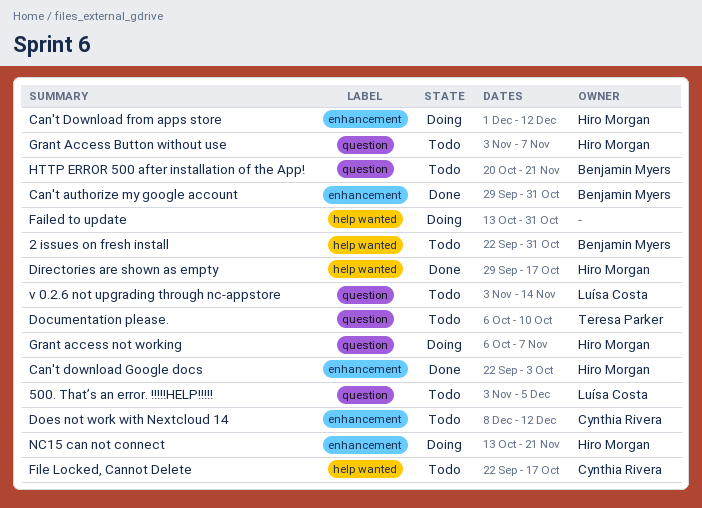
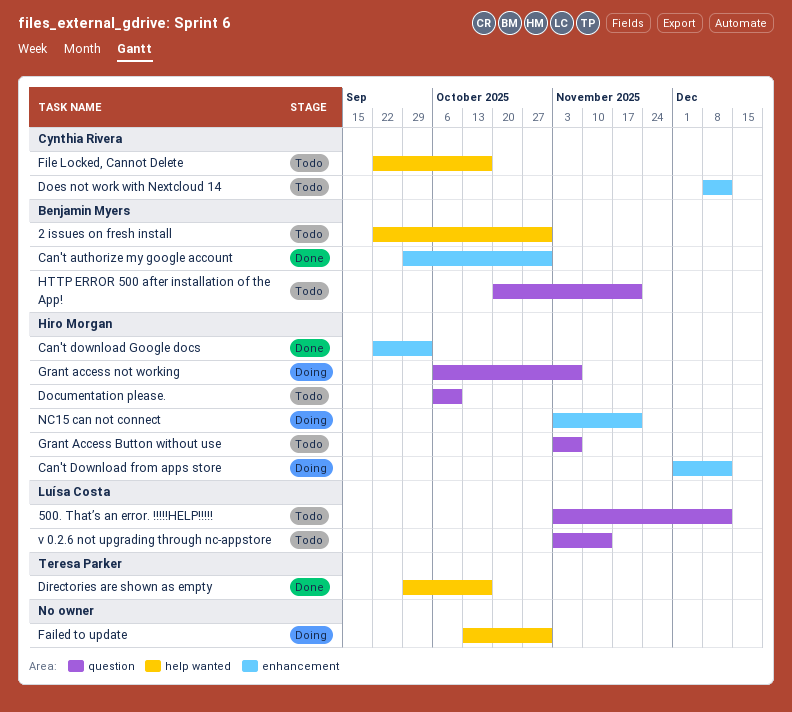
500. That’s an error. !!!!!HELP!!!!!, due: Dec 5 -> Dec 12
Directories are shown as empty, owner: Hiro Morgan -> Teresa Parker
Documentation please., owner: Teresa Parker -> Hiro Morgan
NC15 can not connect, start: Oct 13 -> Nov 3

